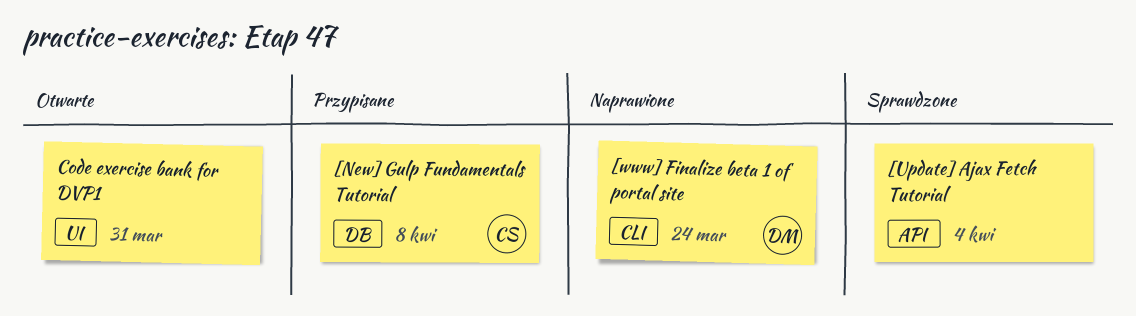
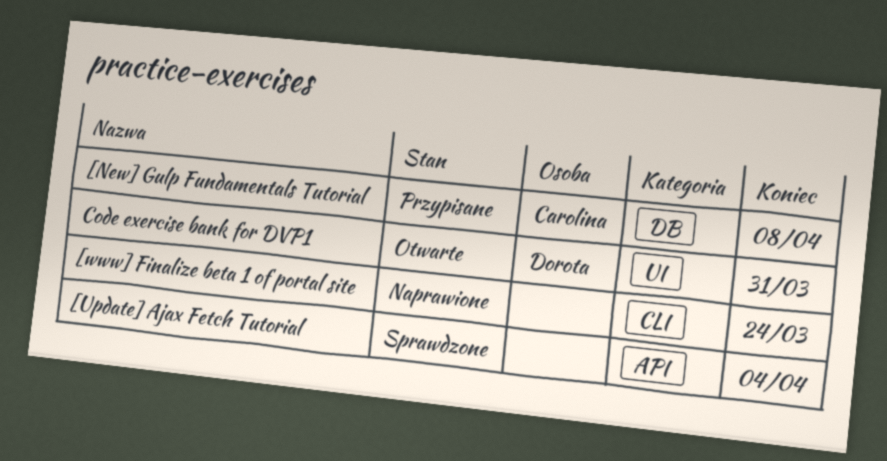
[www] Finalize beta 1 of portal site, owner: Dorota -> none
Code exercise bank for DVP1, owner: none -> Dorota

